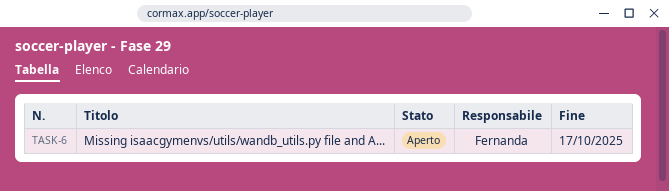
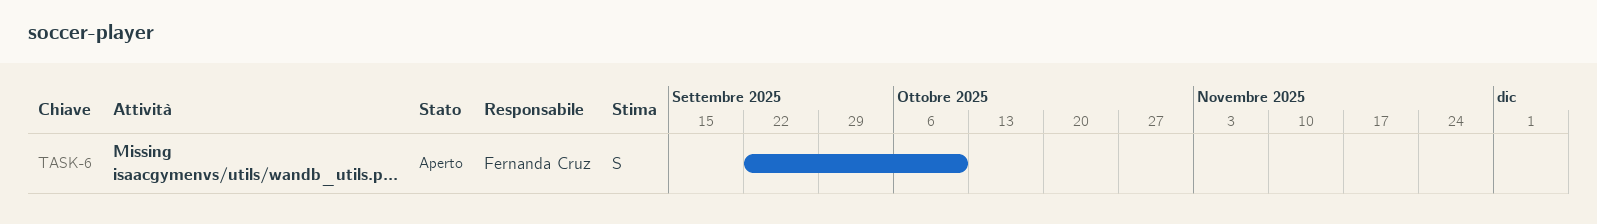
TASK-6, due: Oct 17 -> Oct 10

